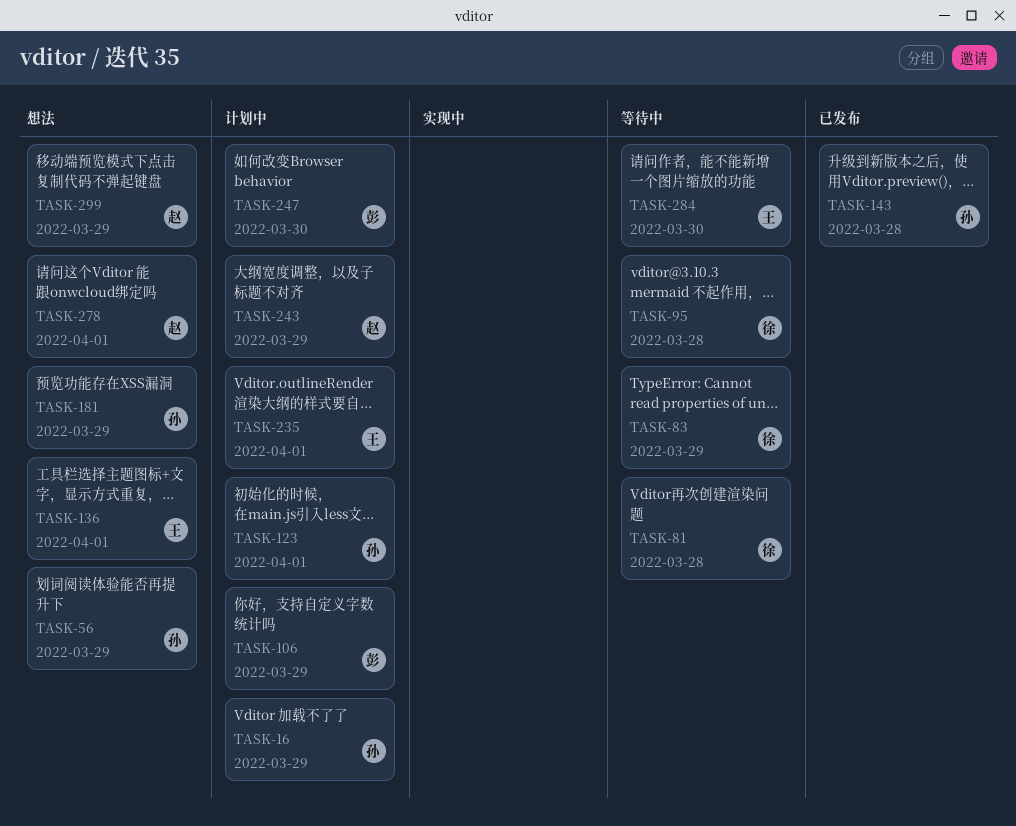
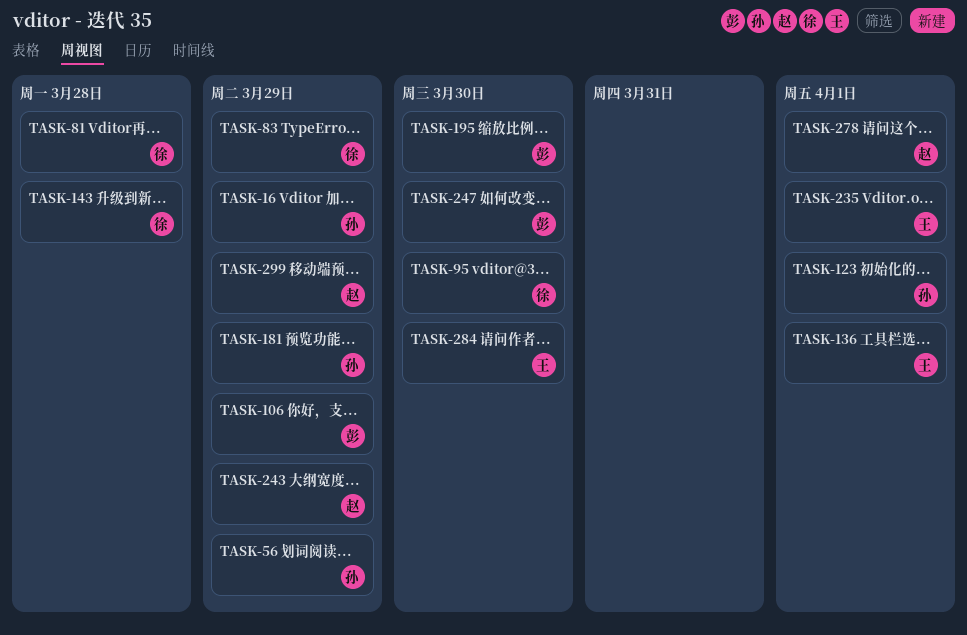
TASK-95, due: Mar 28 -> Mar 30
TASK-143, owner: 孙 -> 徐
TASK-195: none -> present

